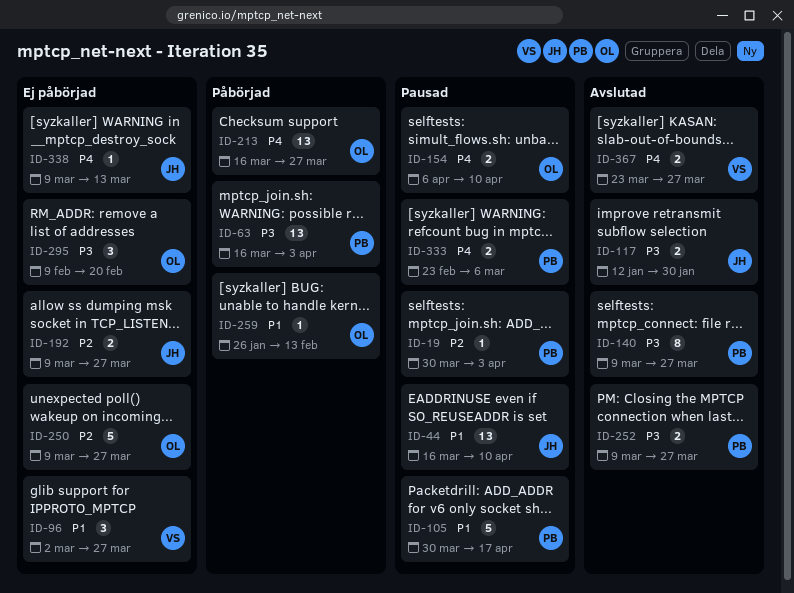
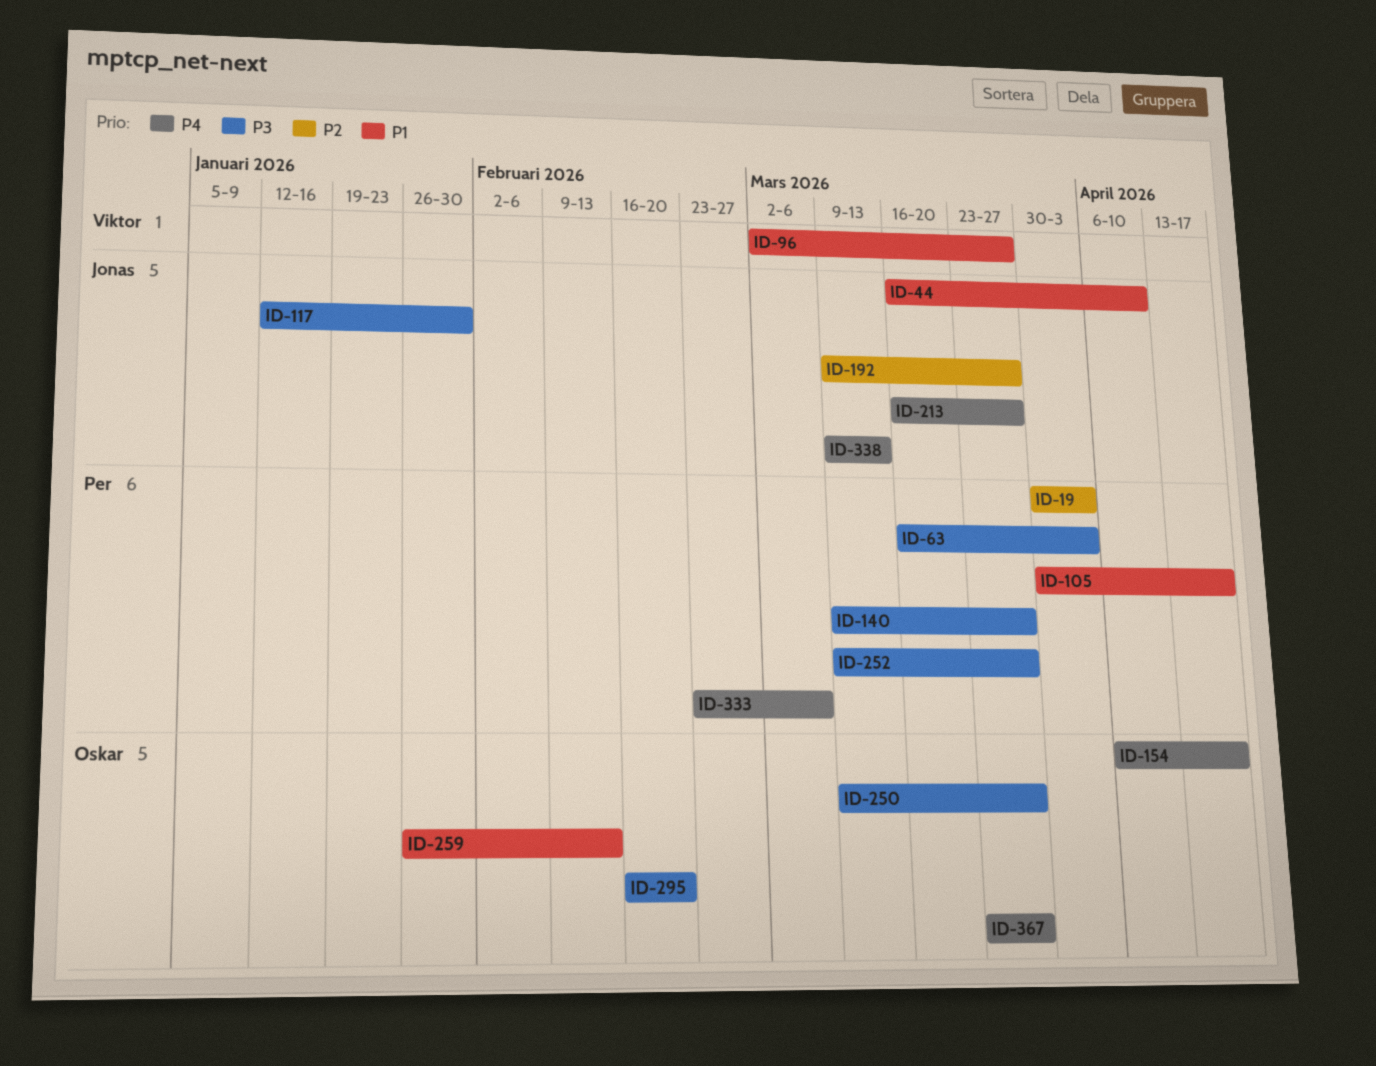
ID-154, due: Apr 10 -> Apr 17
ID-213, owner: Oskar -> Jonas
ID-250, priority: P2 -> P3
ID-295, start: Feb 9 -> Feb 16
ID-367, owner: Viktor -> Oskar

